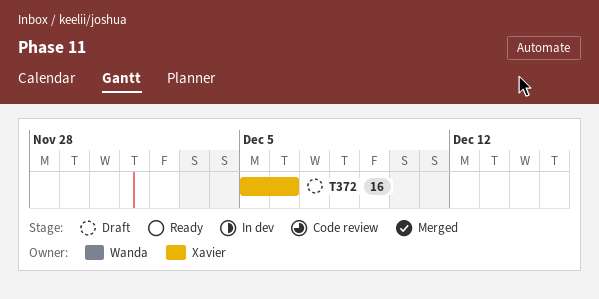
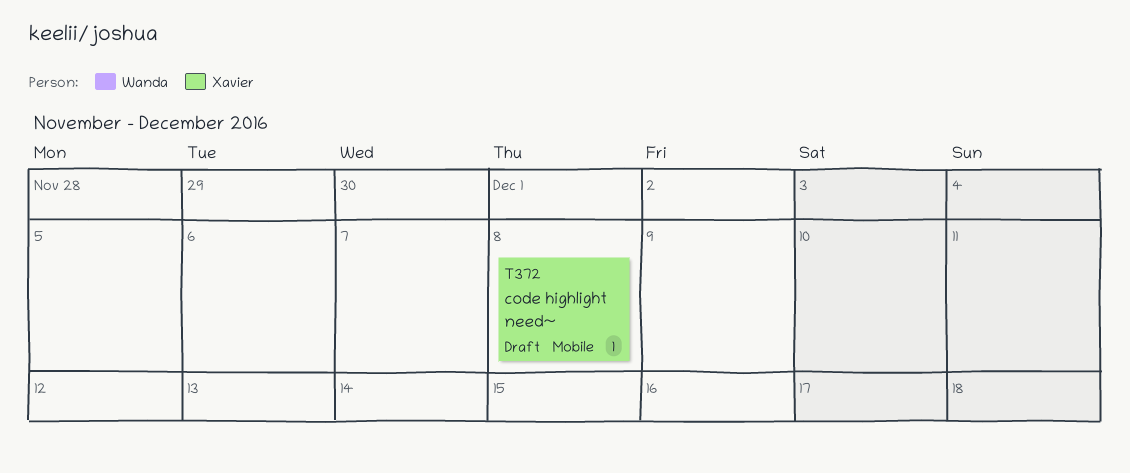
T372, estimate: 16 -> 1
T372, due: Dec 6 -> Dec 8

